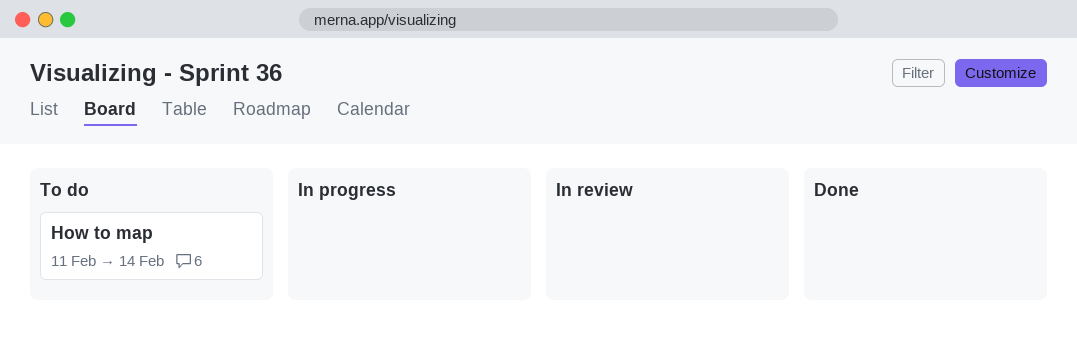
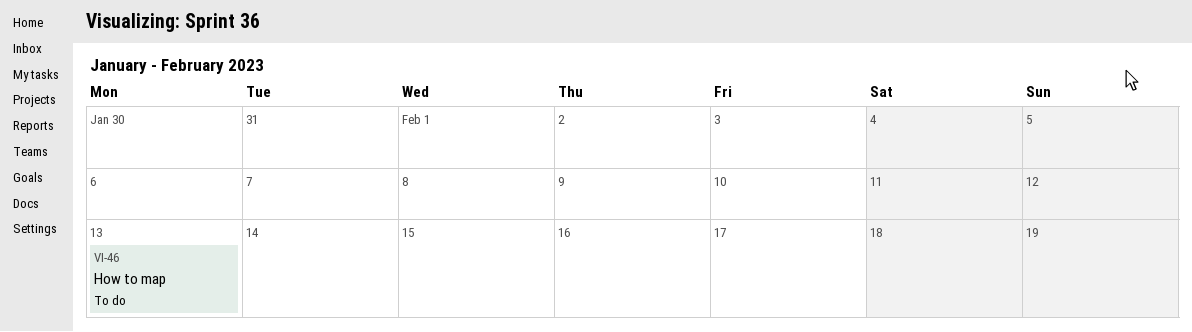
How to map, due: Feb 14 -> Feb 13

